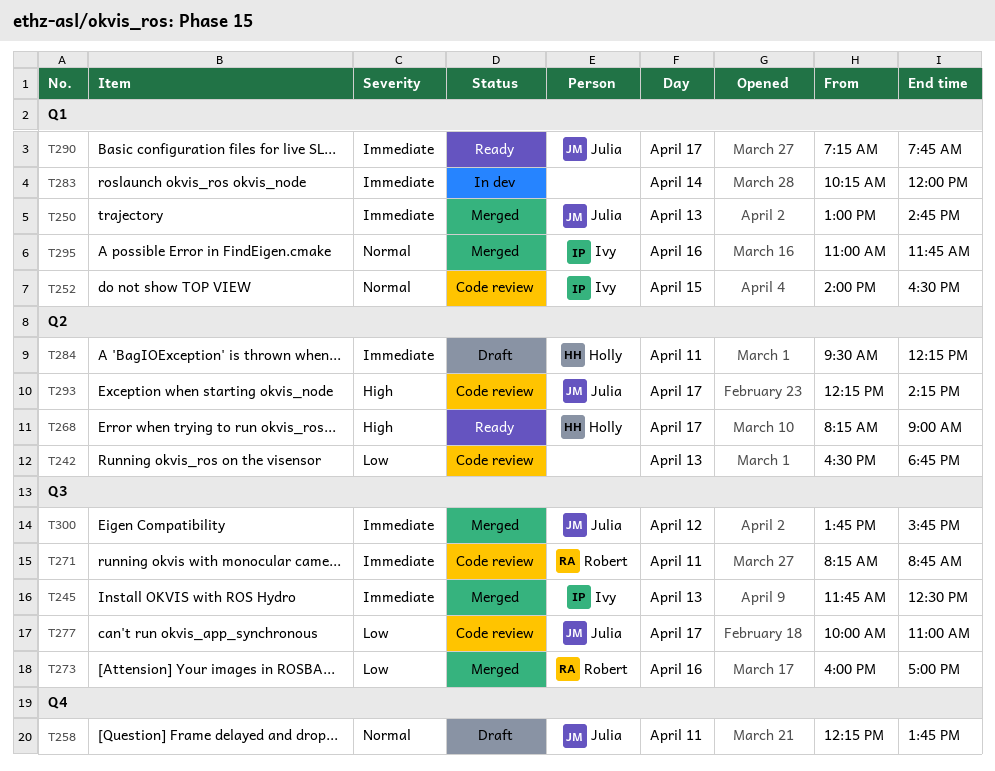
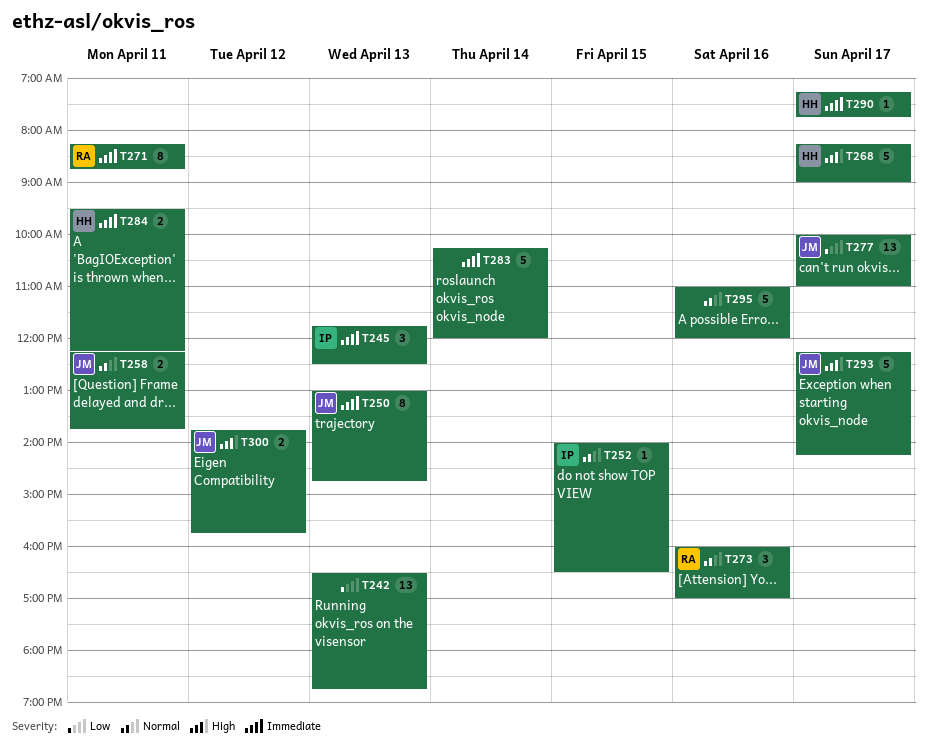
T273, priority: Low -> Normal
T290, owner: Julia -> Holly
T295, owner: Ivy -> none
T295, ends: 11:45 -> 12:00
T300, priority: Immediate -> High

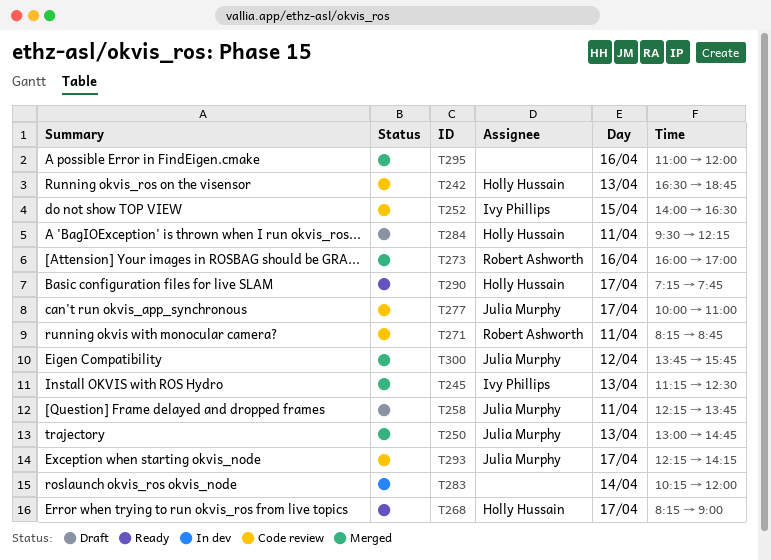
T242, owner: none -> Holly Hussain
T245, begins: 11:45 -> 11:15

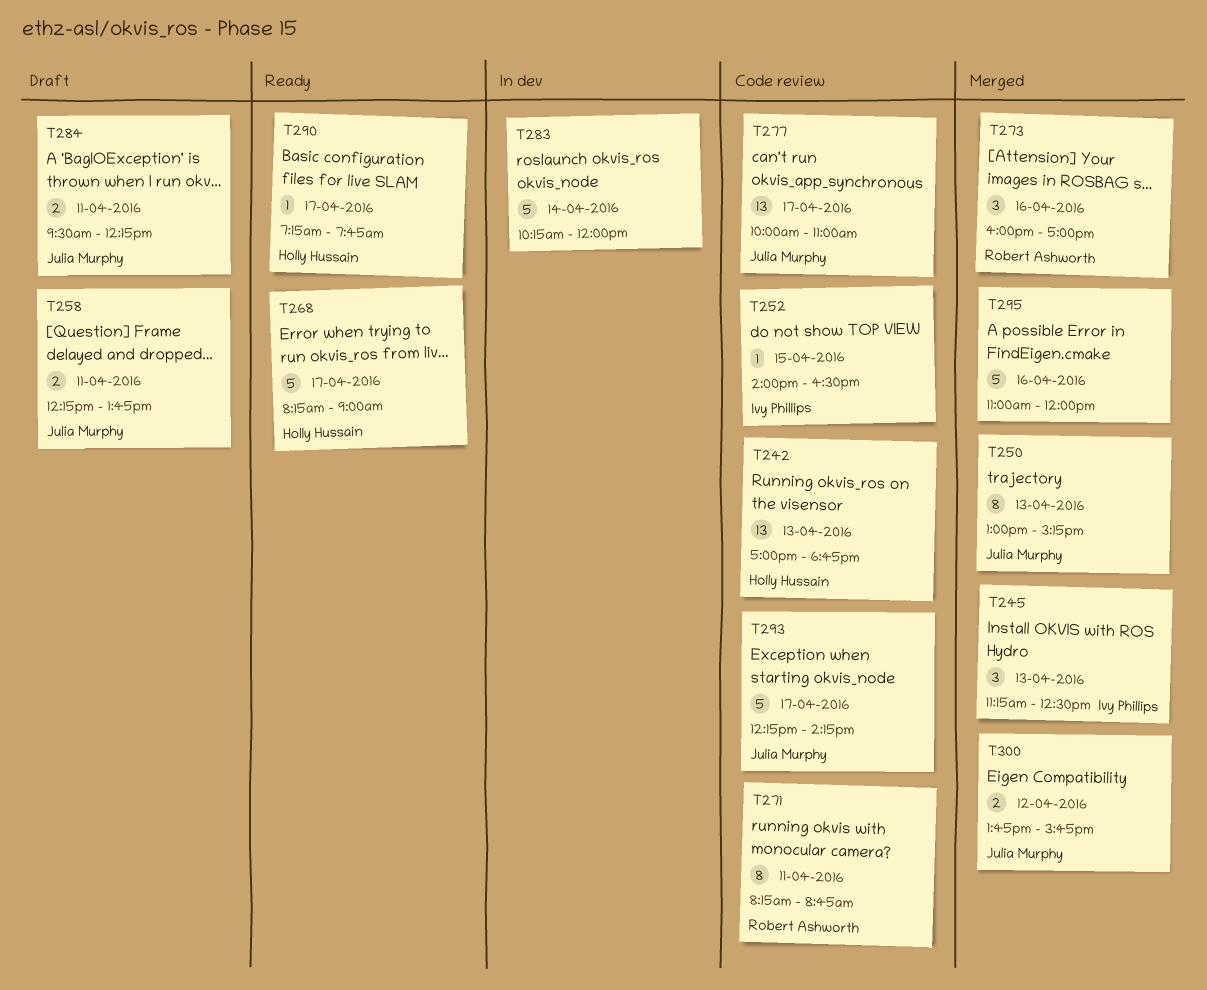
T242, begins: 16:30 -> 17:00
T250, ends: 14:45 -> 15:15
T284, owner: Holly Hussain -> Julia Murphy

